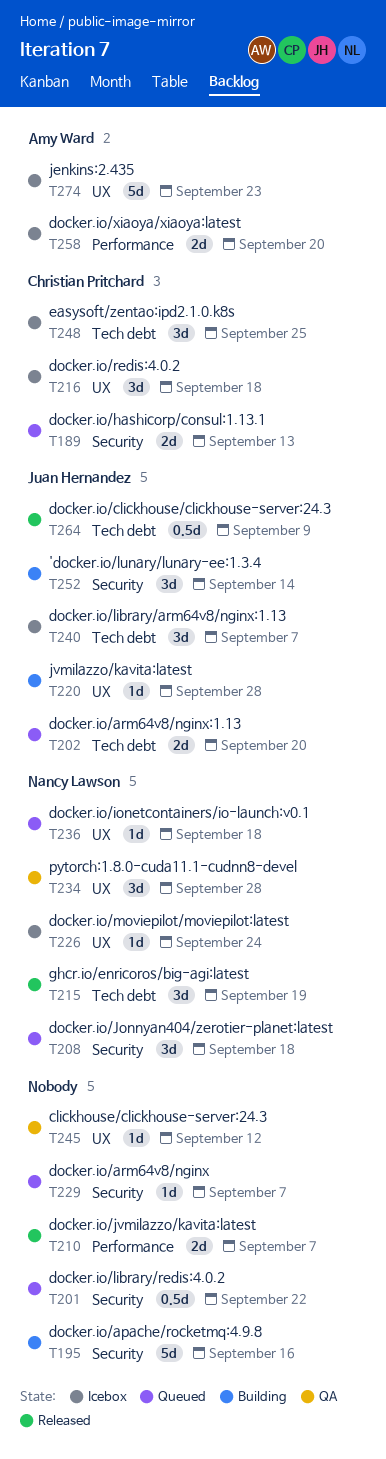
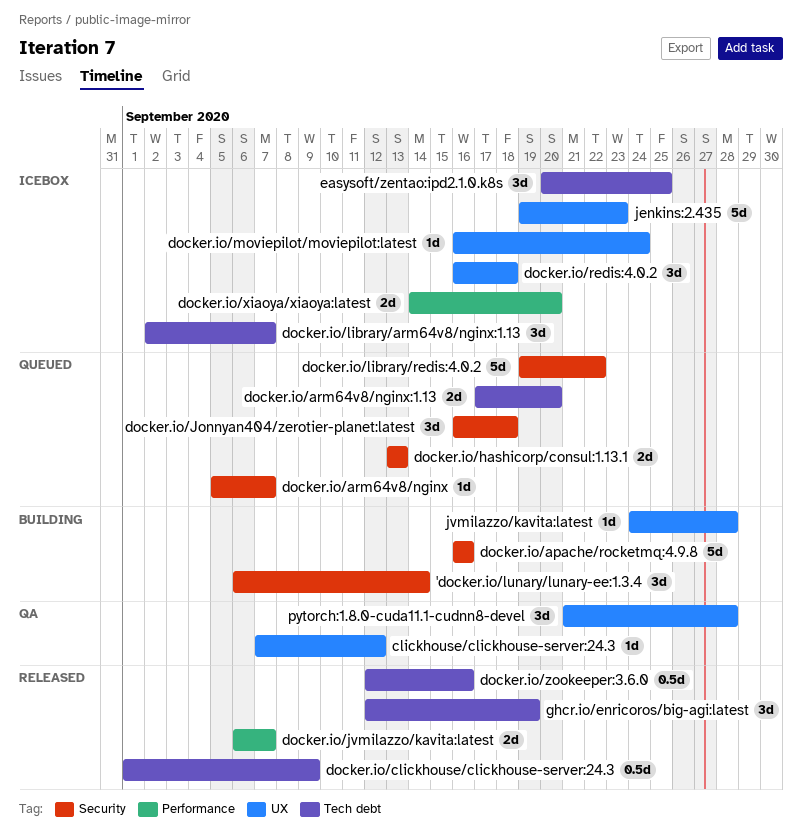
docker.io/ionetcontainers/io-launch:v0.1: present -> none
docker.io/library/redis:4.0.2, estimate: 0.5d -> 5d
docker.io/zookeeper:3.6.0: none -> present

